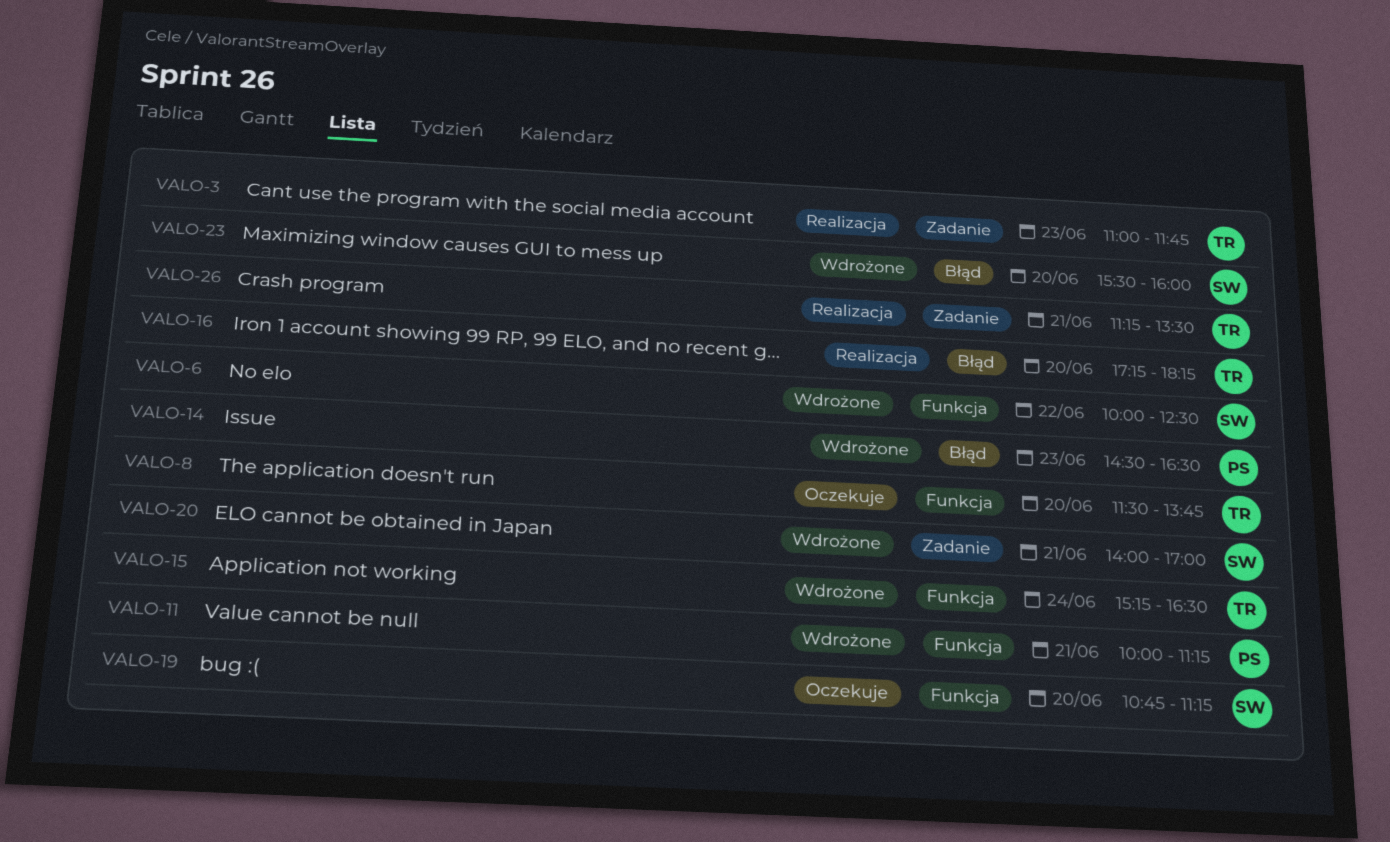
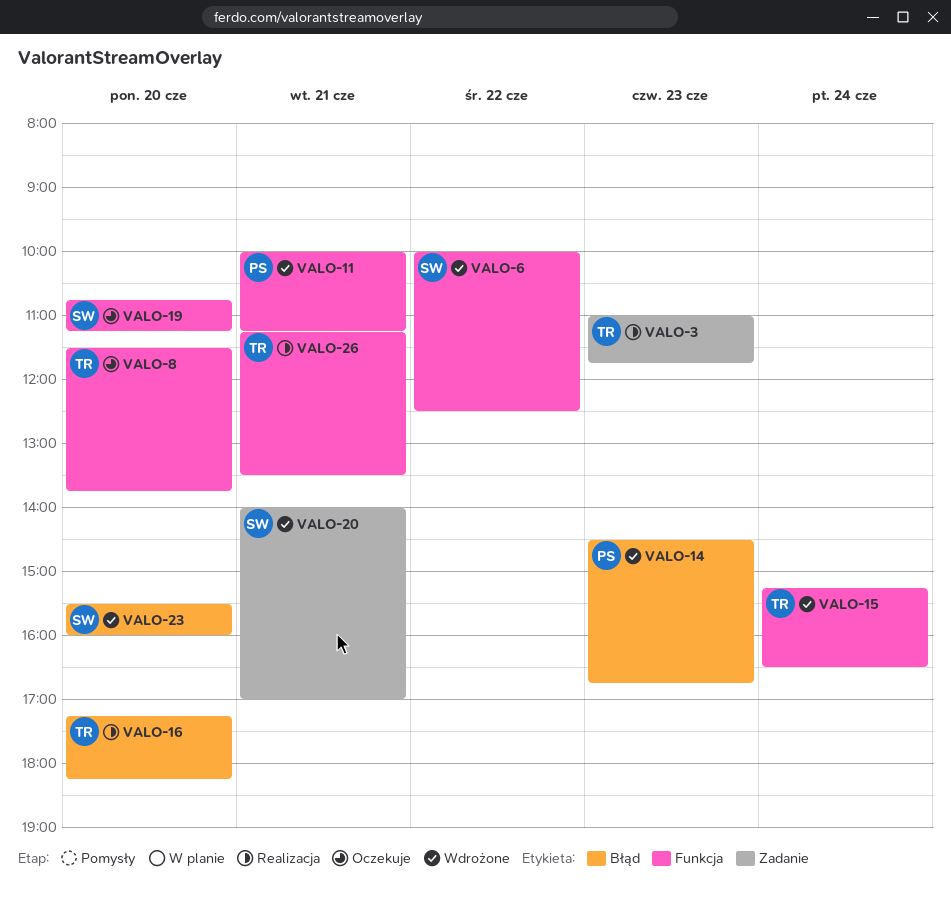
VALO-14, ends: 16:30 -> 16:45
VALO-26, label: Zadanie -> Funkcja

